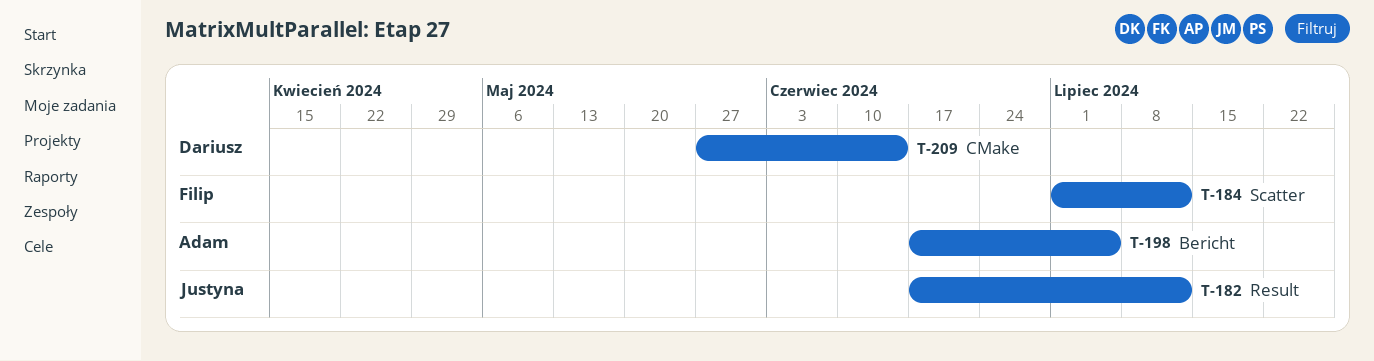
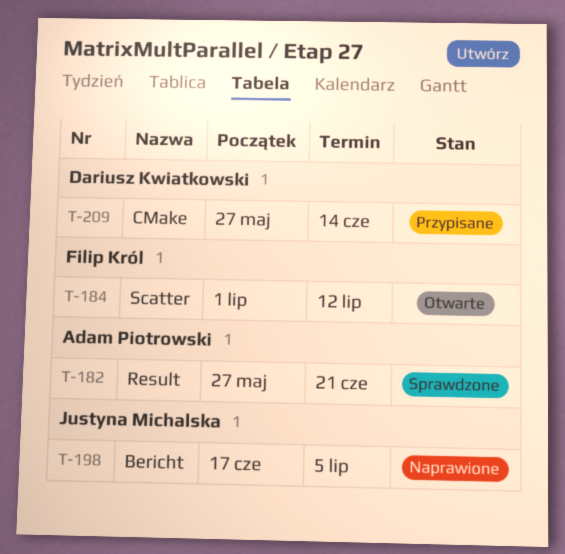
T-182, owner: Justyna Michalska -> Adam Piotrowski
T-182, start: Jun 17 -> May 27
T-182, due: Jul 12 -> Jun 21
T-198, owner: Adam Piotrowski -> Justyna Michalska

